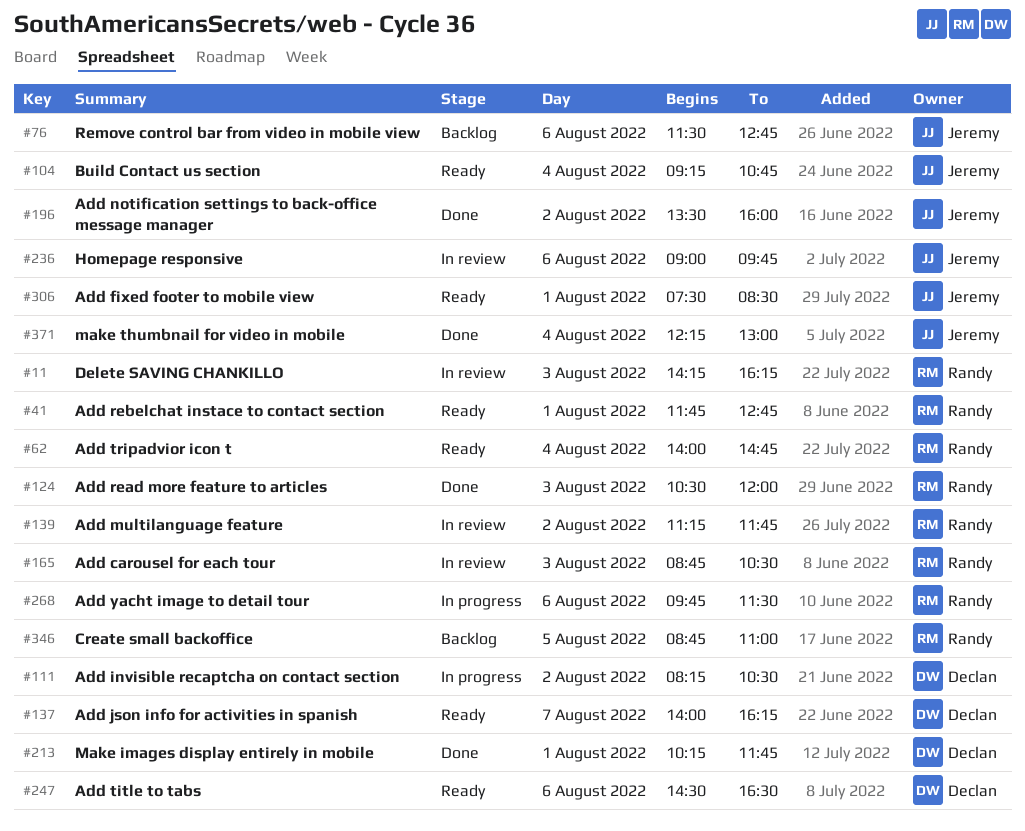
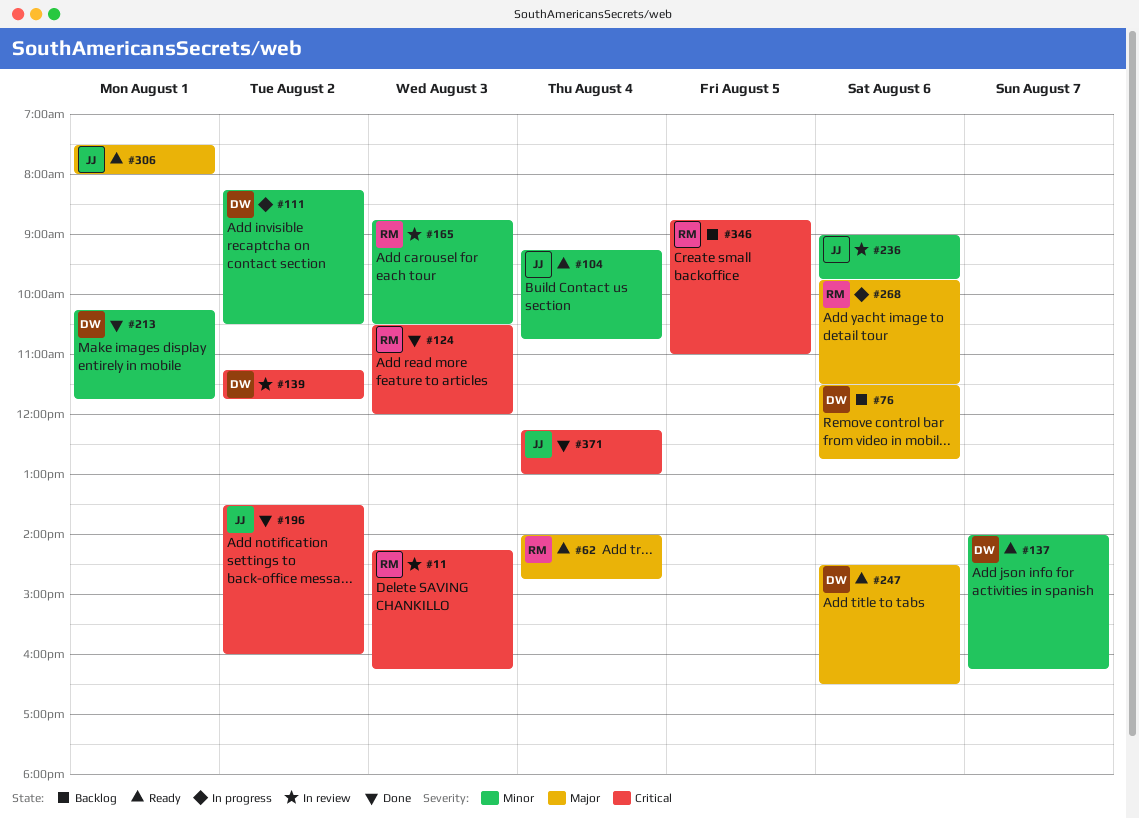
#41: present -> none
#76, owner: Jeremy -> Declan
#139, owner: Randy -> Declan
#306, ends: 08:30 -> 08:00

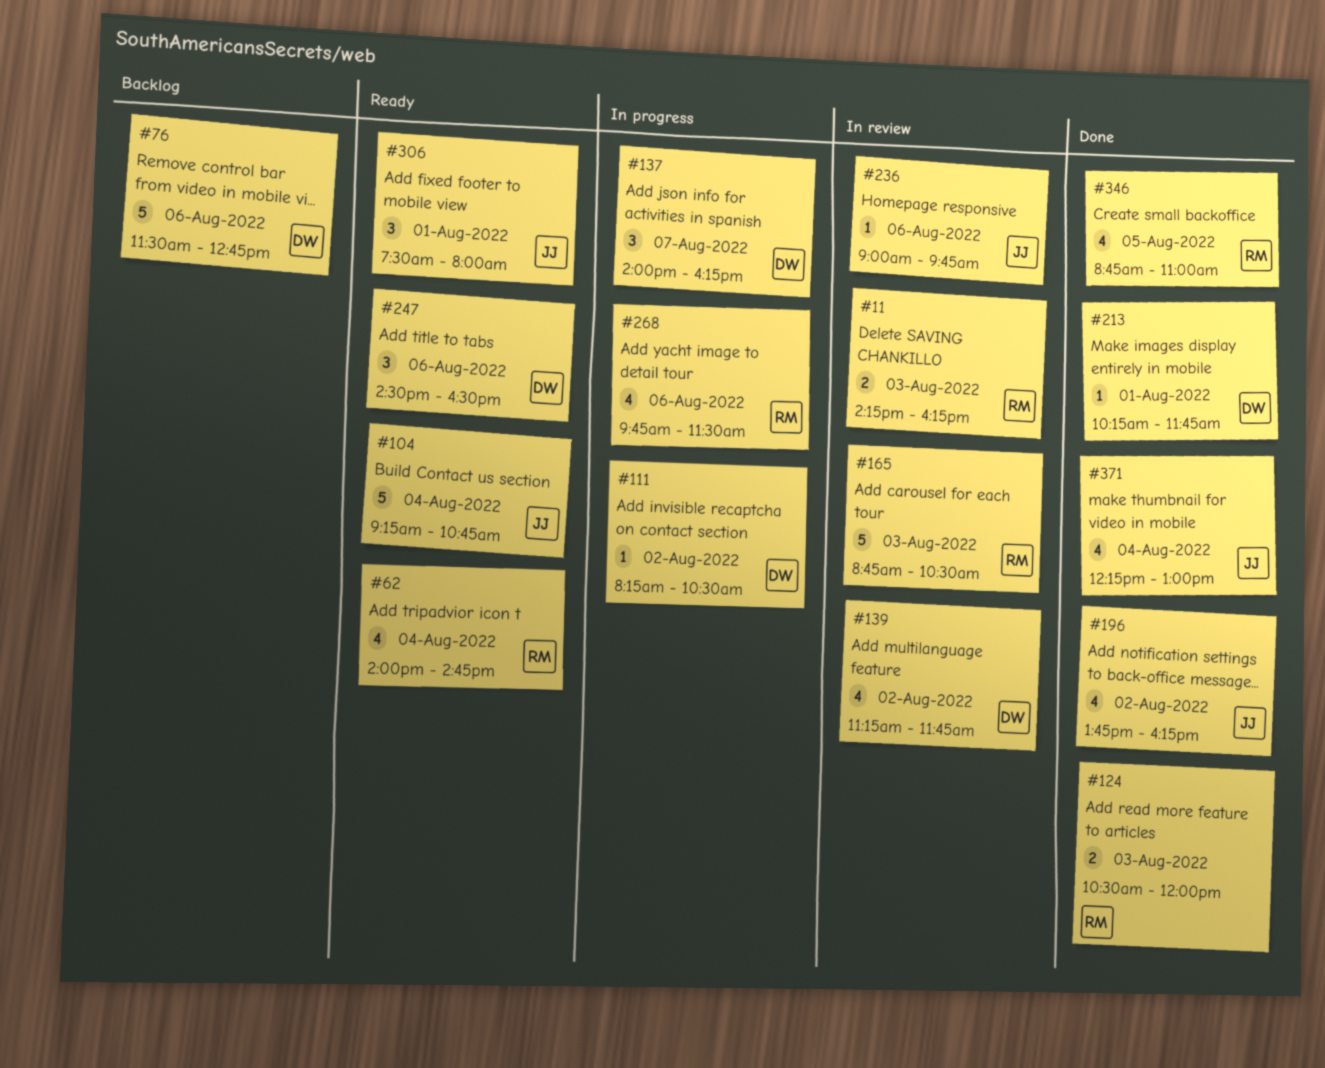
#137, status: Ready -> In progress
#196, begins: 13:30 -> 13:45
#196, ends: 16:00 -> 16:15
#346, status: Backlog -> Done

